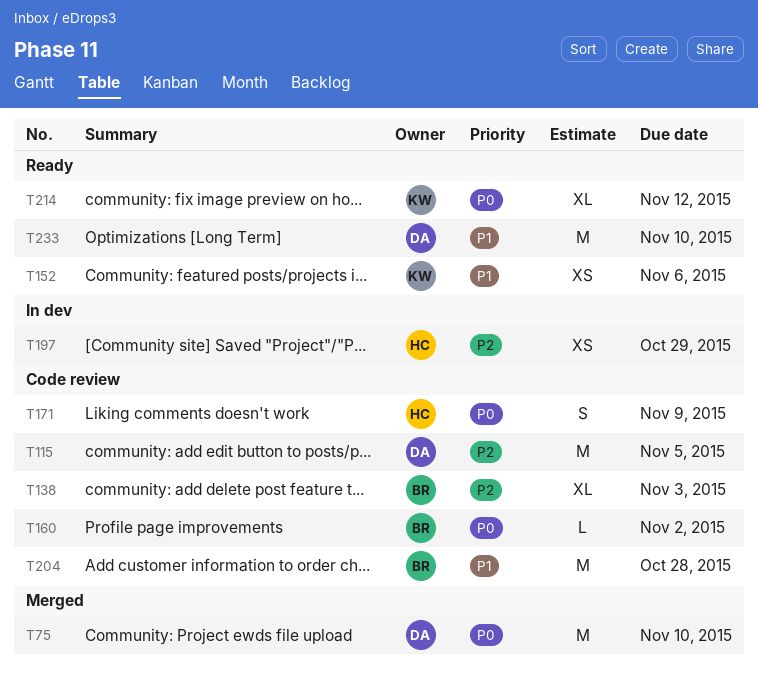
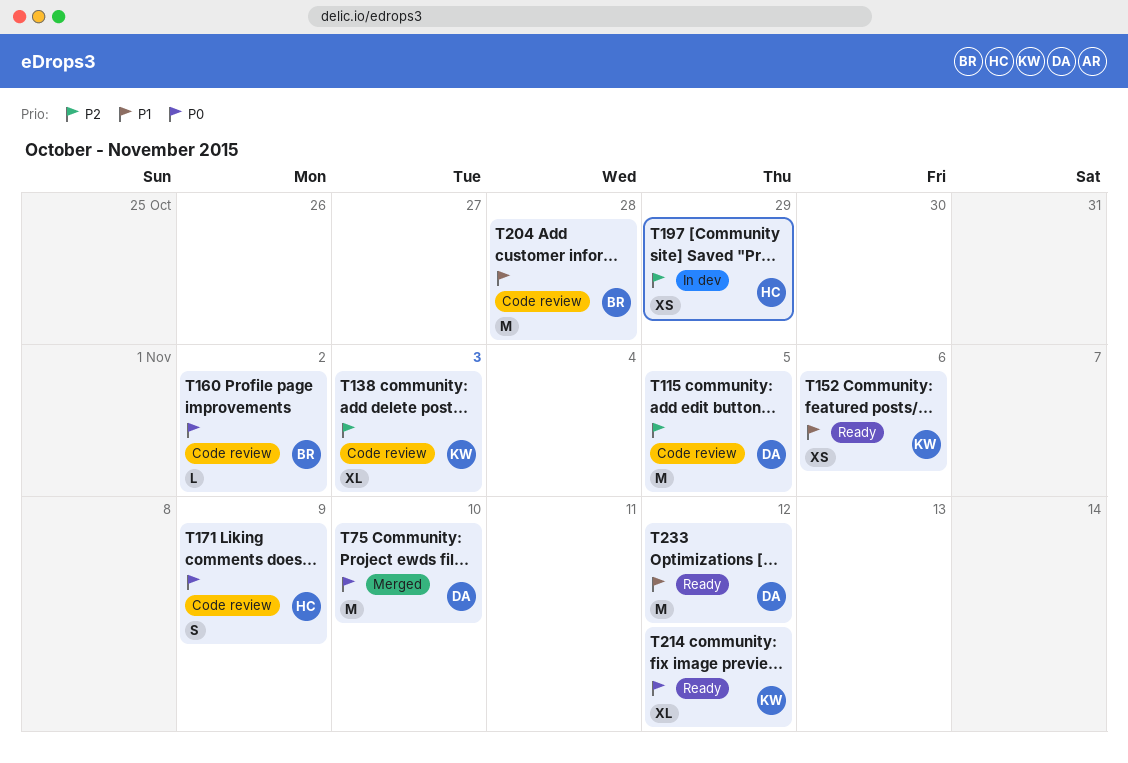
T138, owner: BR -> KW
T233, due: Nov 10 -> Nov 12

